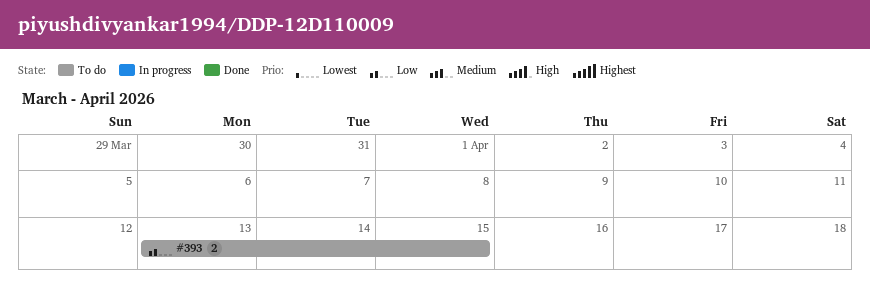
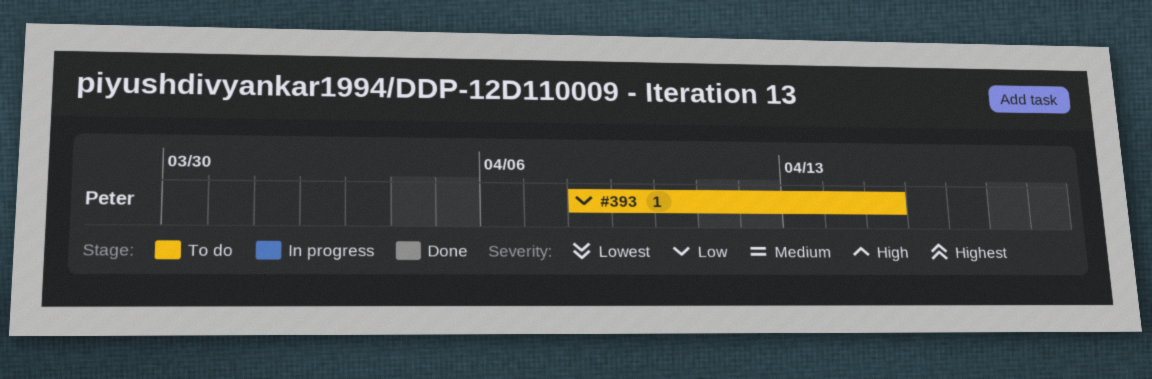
#393, estimate: 2 -> 1
#393, start: Apr 13 -> Apr 8

